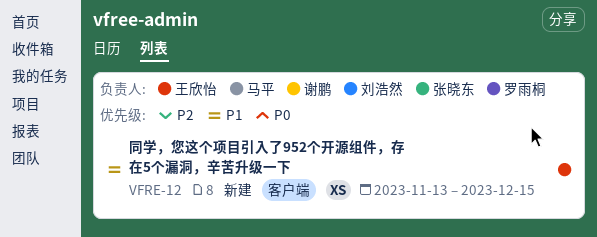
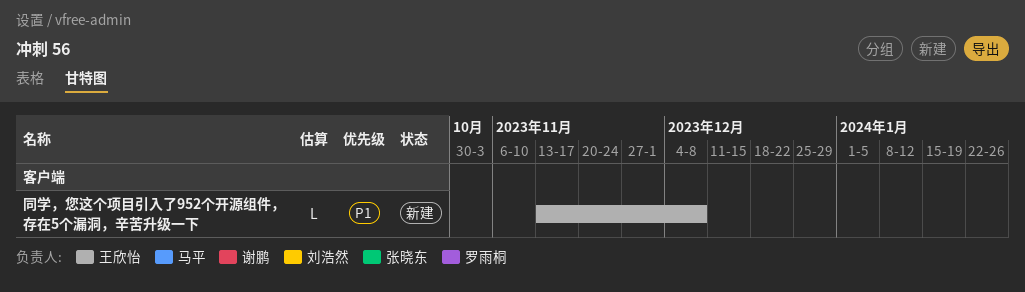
同学，您这个项目引入了952个开源组件，存在5个漏洞，辛苦升级一下, estimate: XS -> L
同学，您这个项目引入了952个开源组件，存在5个漏洞，辛苦升级一下, due: Dec 15 -> Dec 8

